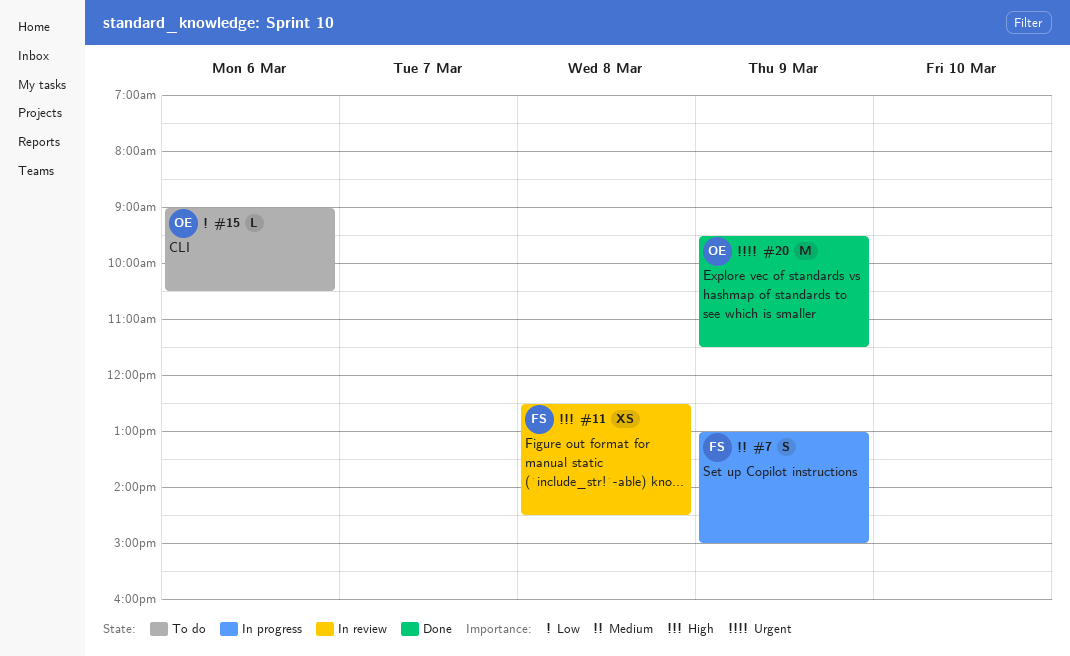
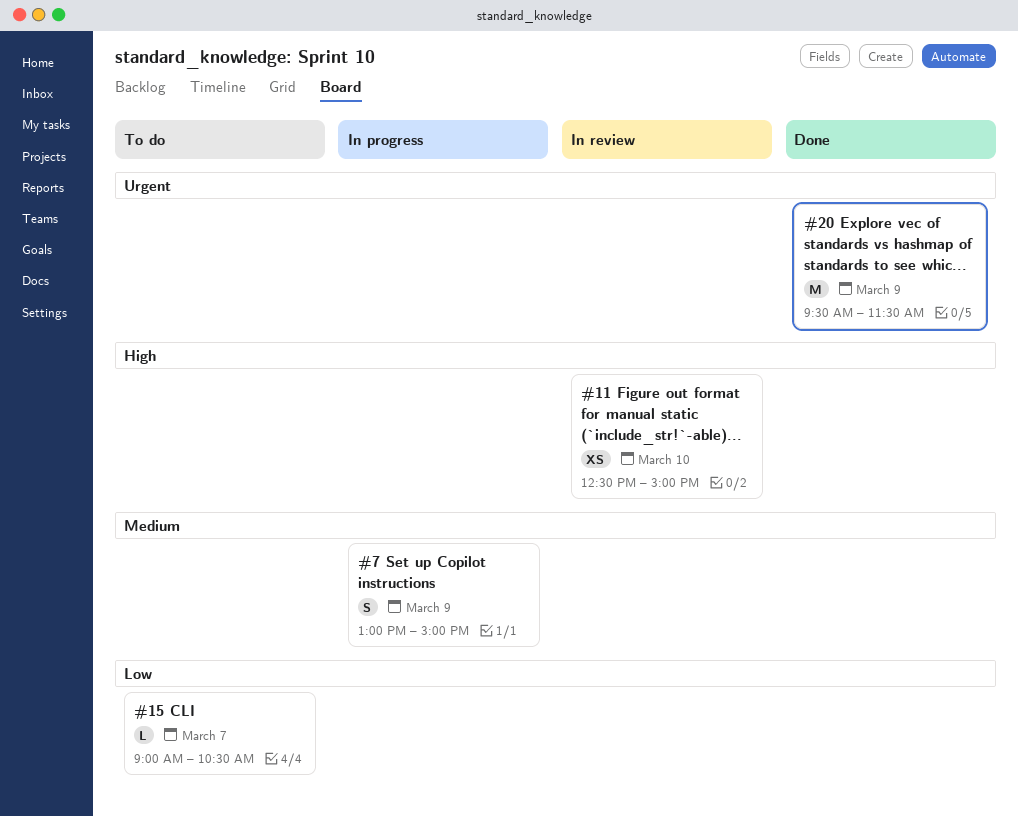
#11, day: Mar 8 -> Mar 10
#11, ends: 14:30 -> 15:00
#15, day: Mar 6 -> Mar 7

